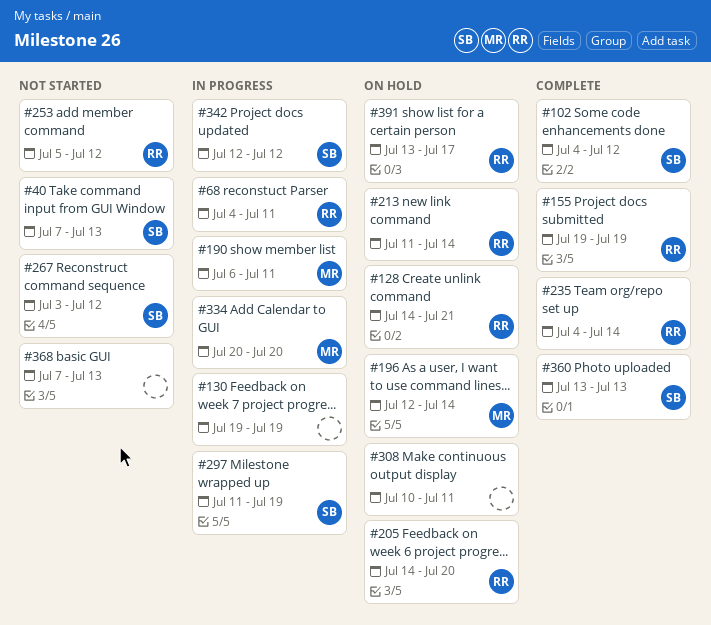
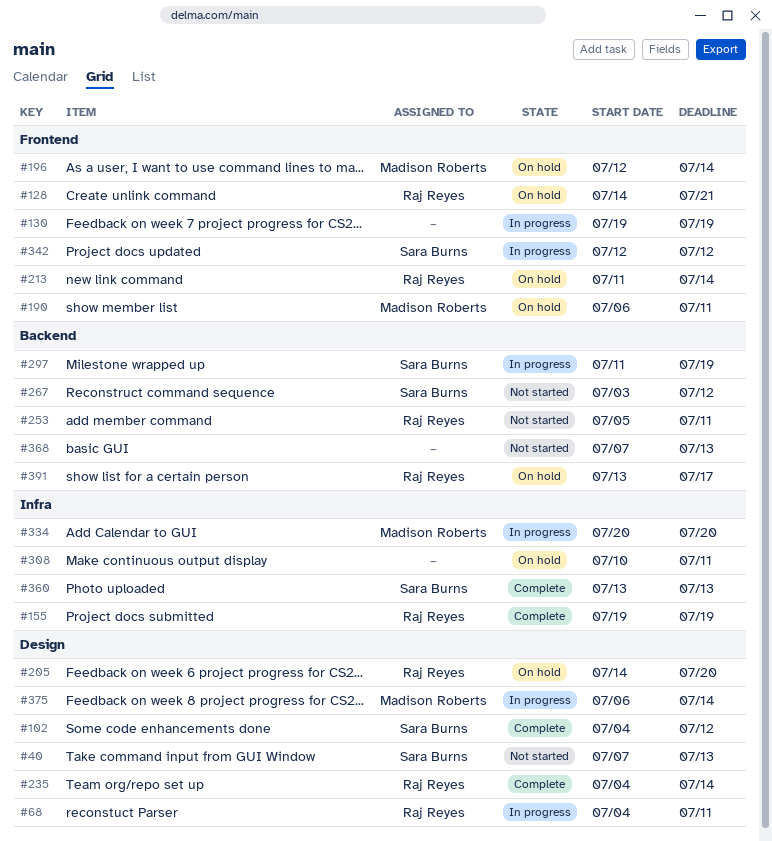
#190, status: In progress -> On hold
#253, due: Jul 12 -> Jul 11
#375: none -> present

